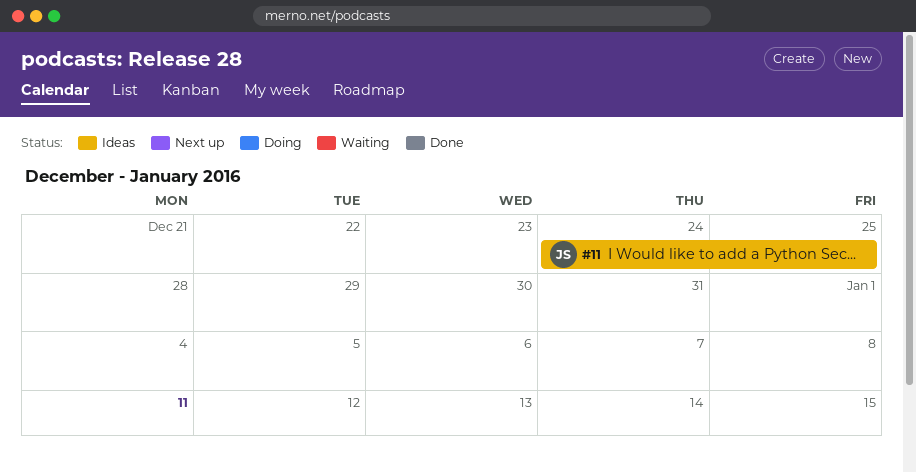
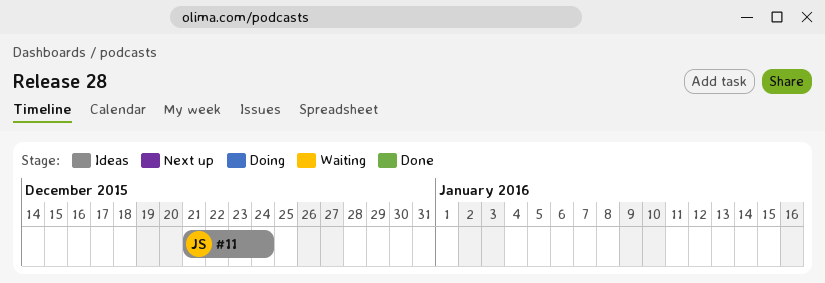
#11, start: Dec 24 -> Dec 21
#11, due: Dec 25 -> Dec 24

